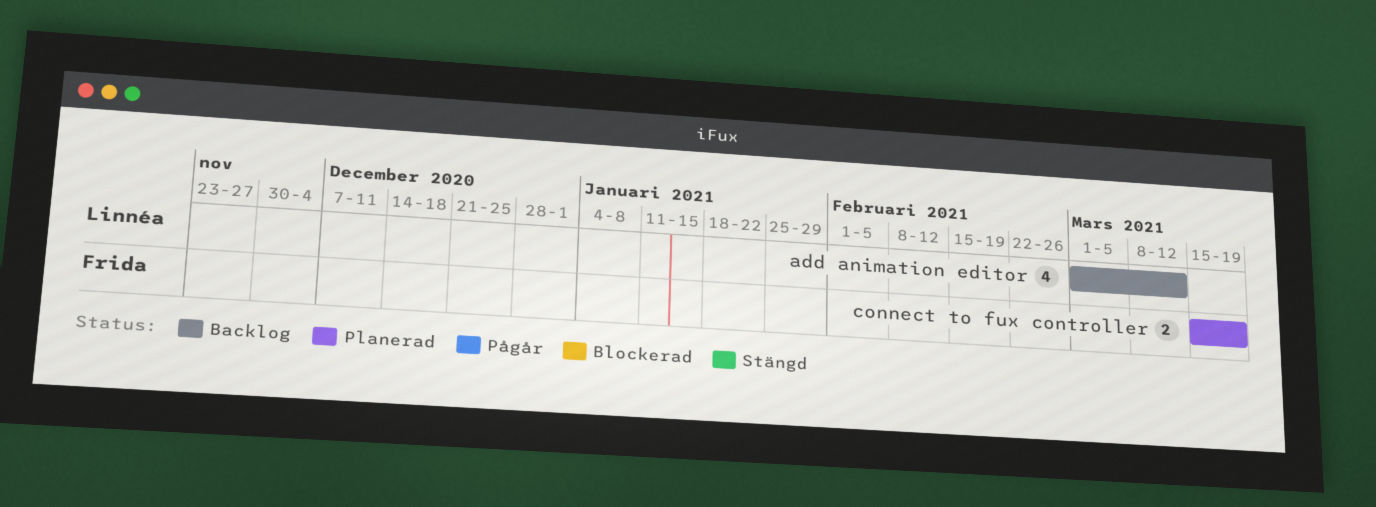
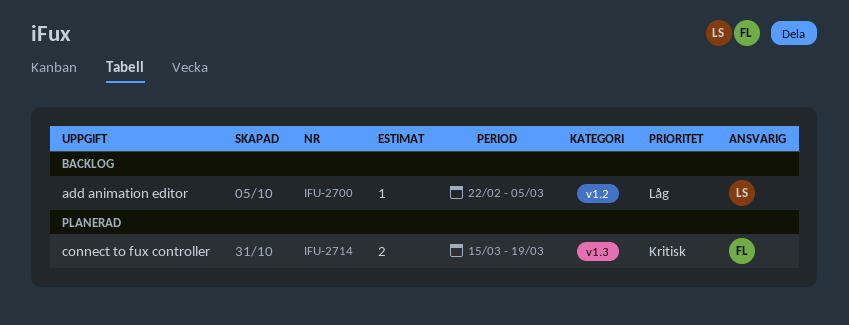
add animation editor, estimate: 4 -> 1
add animation editor, start: Mar 1 -> Feb 22
add animation editor, due: Mar 12 -> Mar 5

